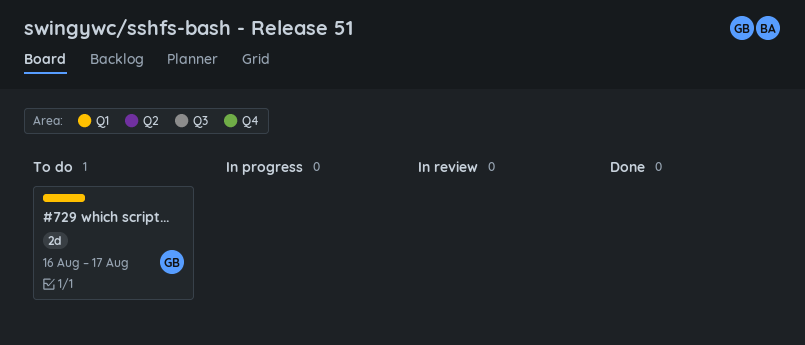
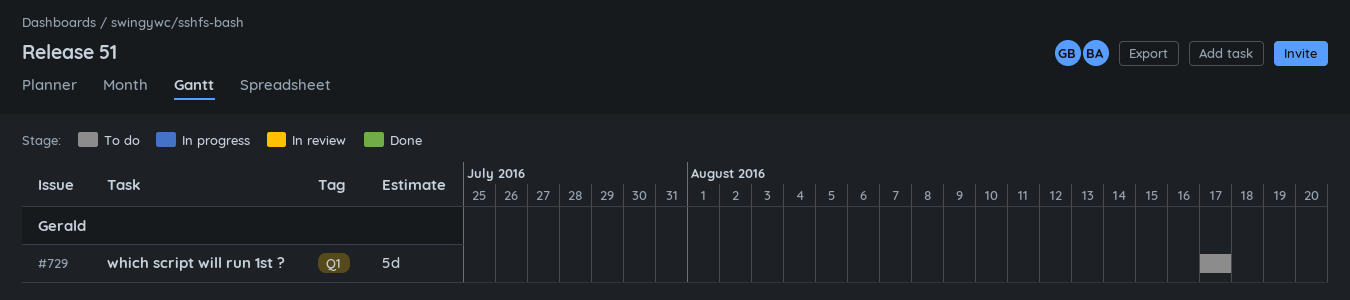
#729, estimate: 2d -> 5d
#729, start: Aug 16 -> Aug 17

